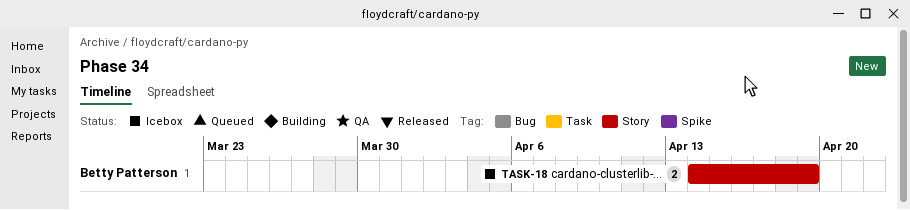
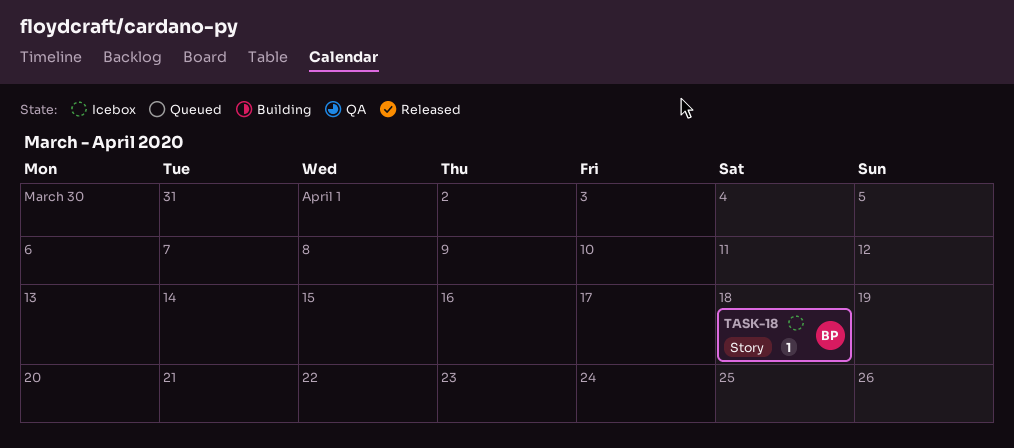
TASK-18, estimate: 2 -> 1
TASK-18, due: Apr 19 -> Apr 18

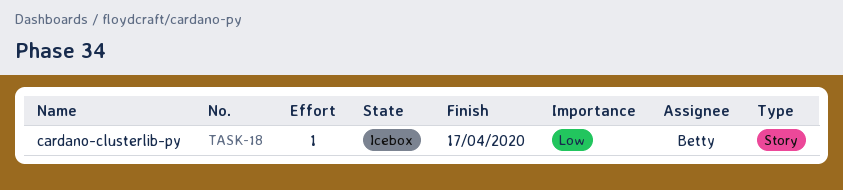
TASK-18, due: Apr 18 -> Apr 17

